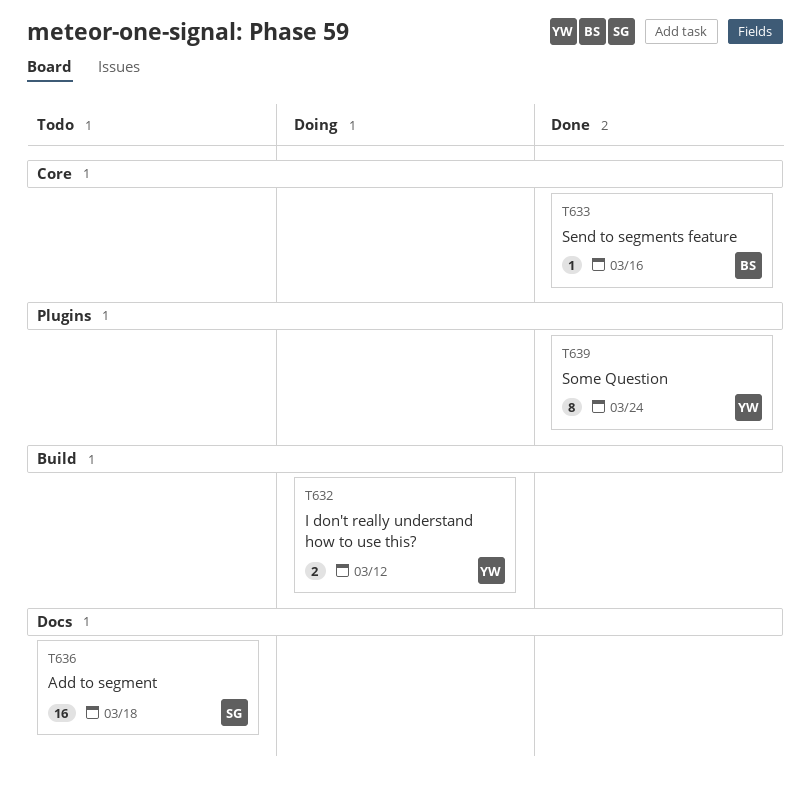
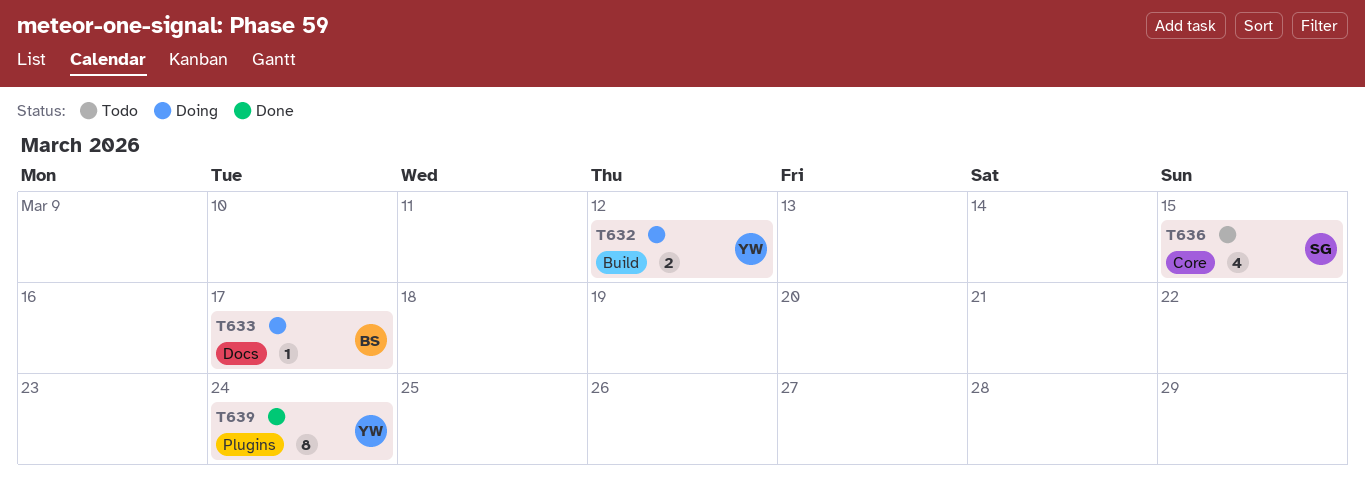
T633, status: Done -> Doing
T633, label: Core -> Docs
T633, due: Mar 16 -> Mar 17
T636, label: Docs -> Core
T636, estimate: 16 -> 4
T636, due: Mar 18 -> Mar 15

